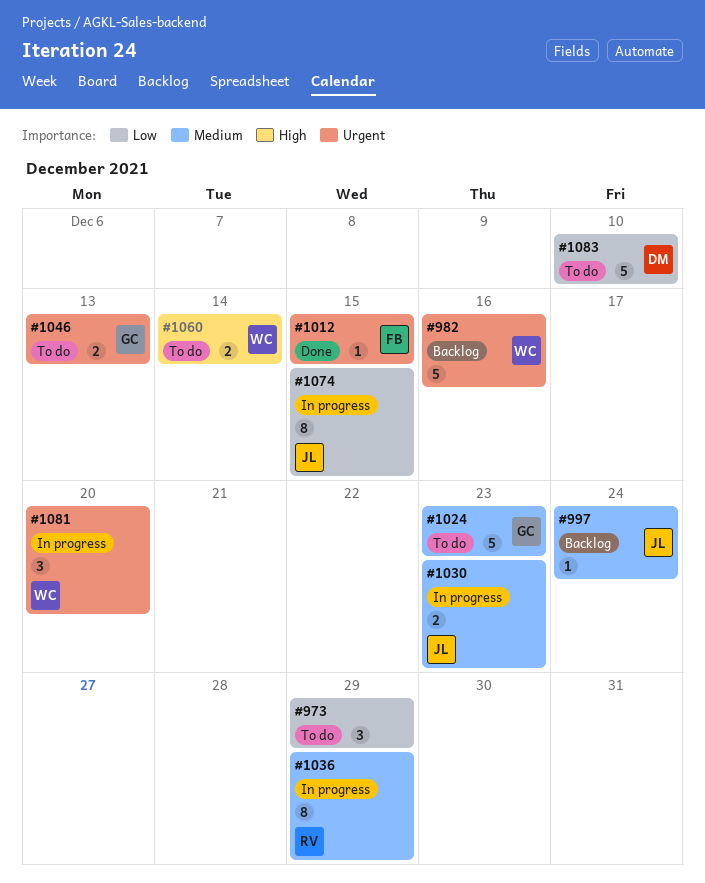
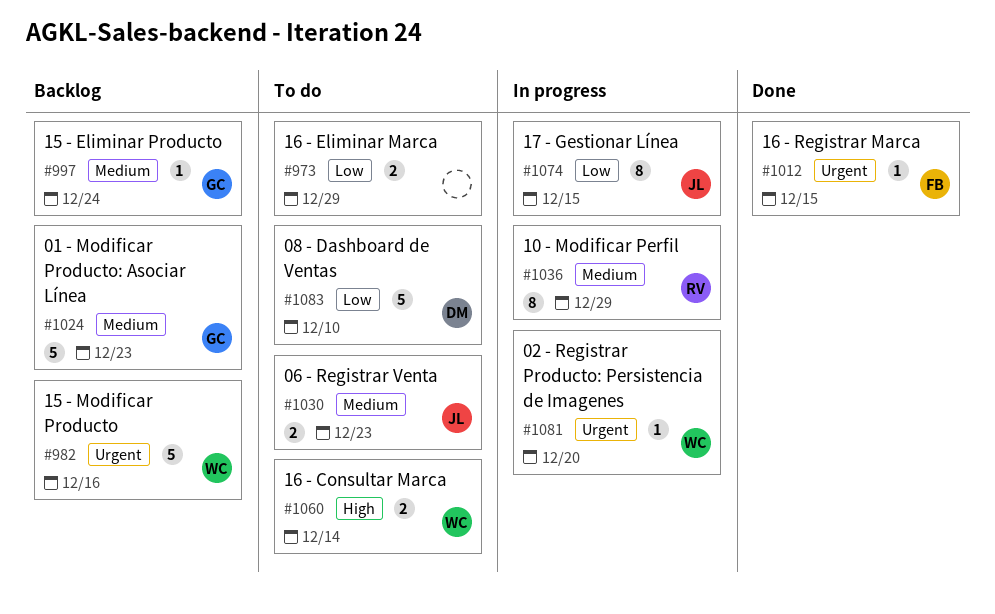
#973, estimate: 3 -> 2
#997, owner: JL -> GC
#1024, status: To do -> Backlog
#1030, status: In progress -> To do
#1046: present -> none
#1081, estimate: 3 -> 1

